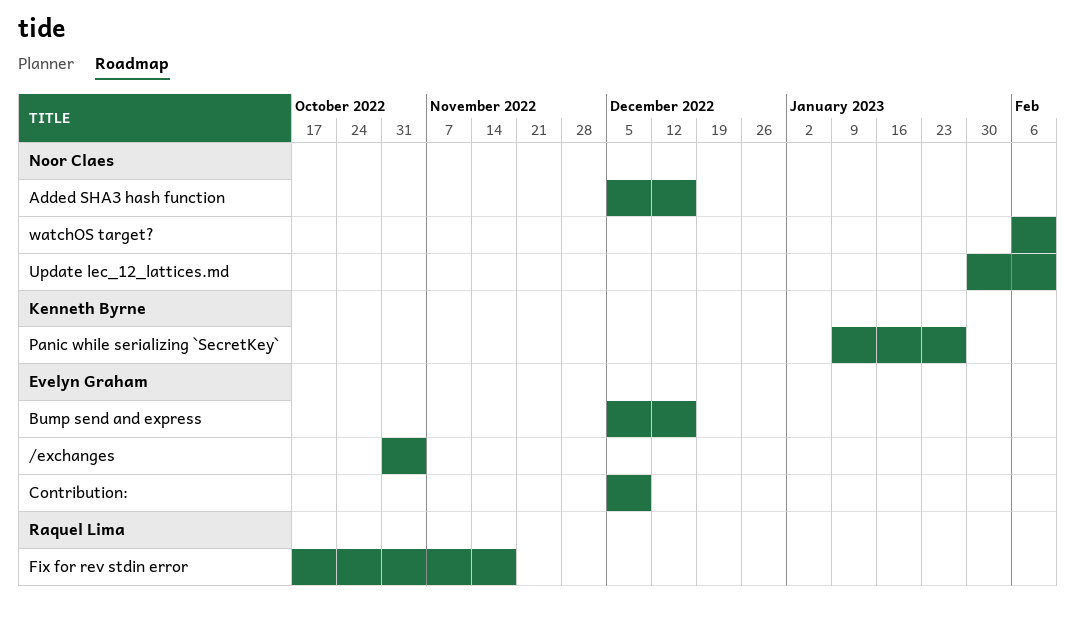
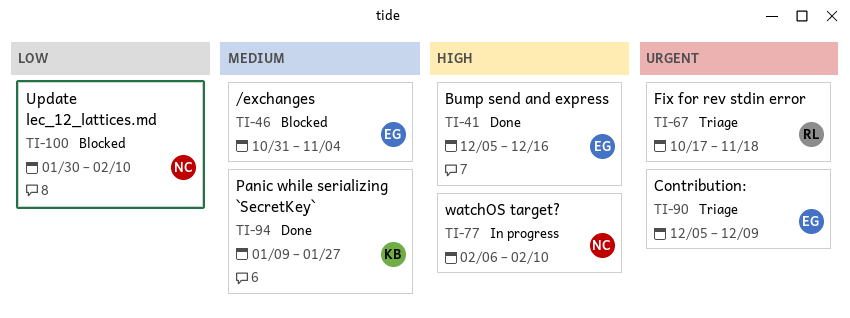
Added SHA3 hash function: present -> none

